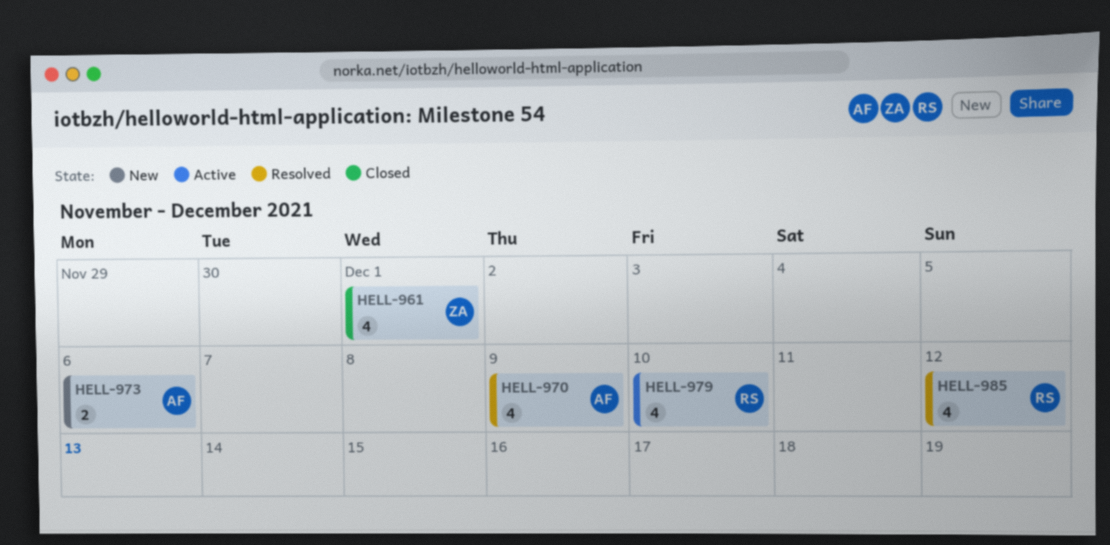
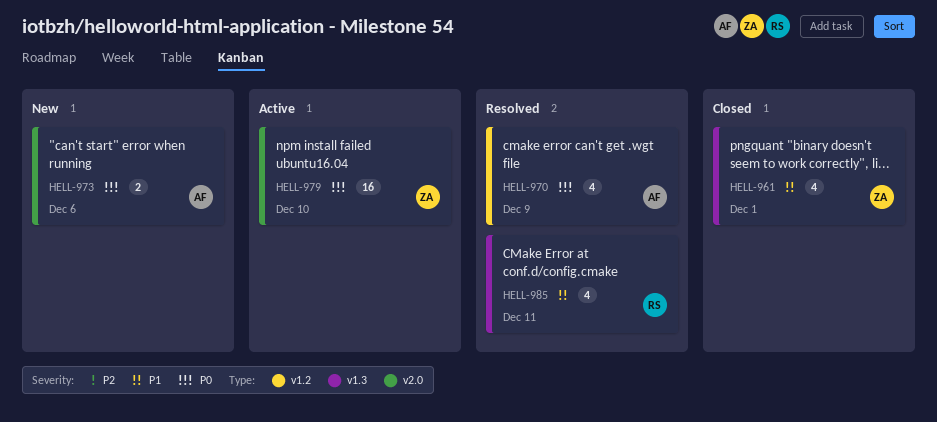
HELL-979, owner: RS -> ZA
HELL-979, estimate: 4 -> 16
HELL-985, due: Dec 12 -> Dec 11

